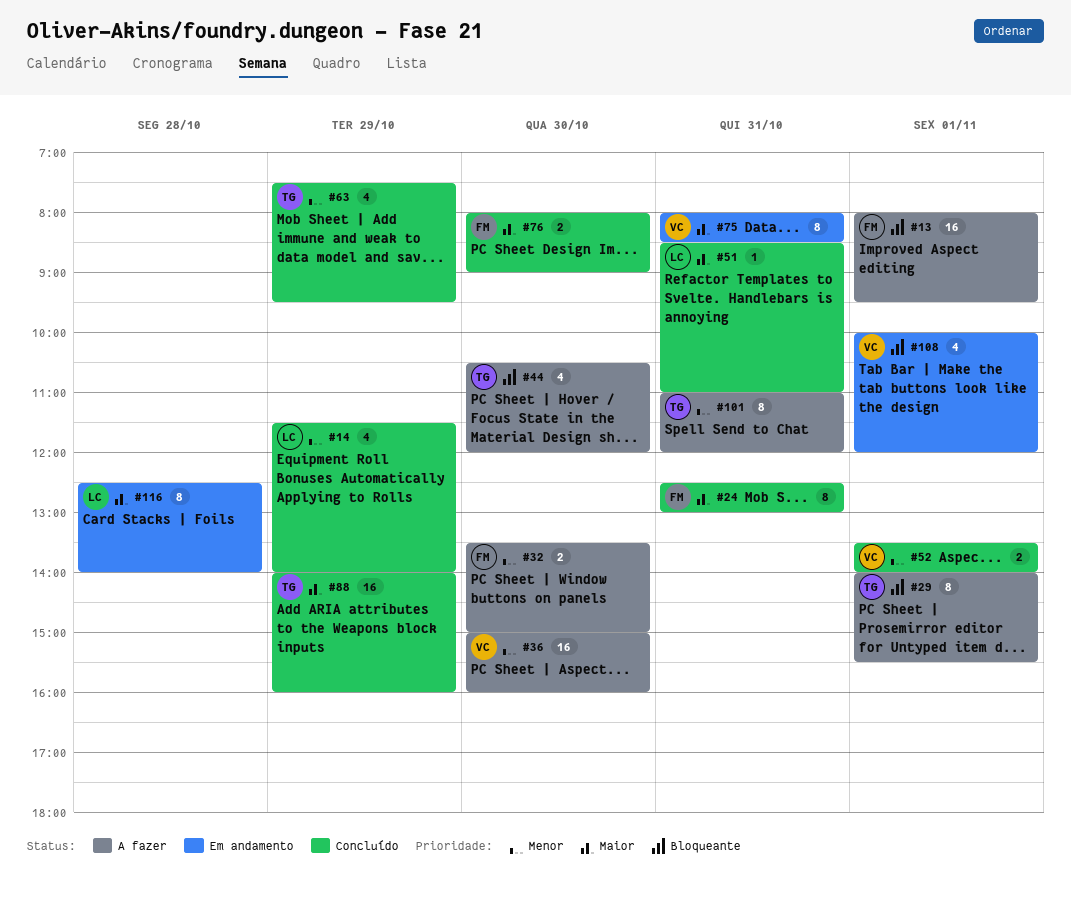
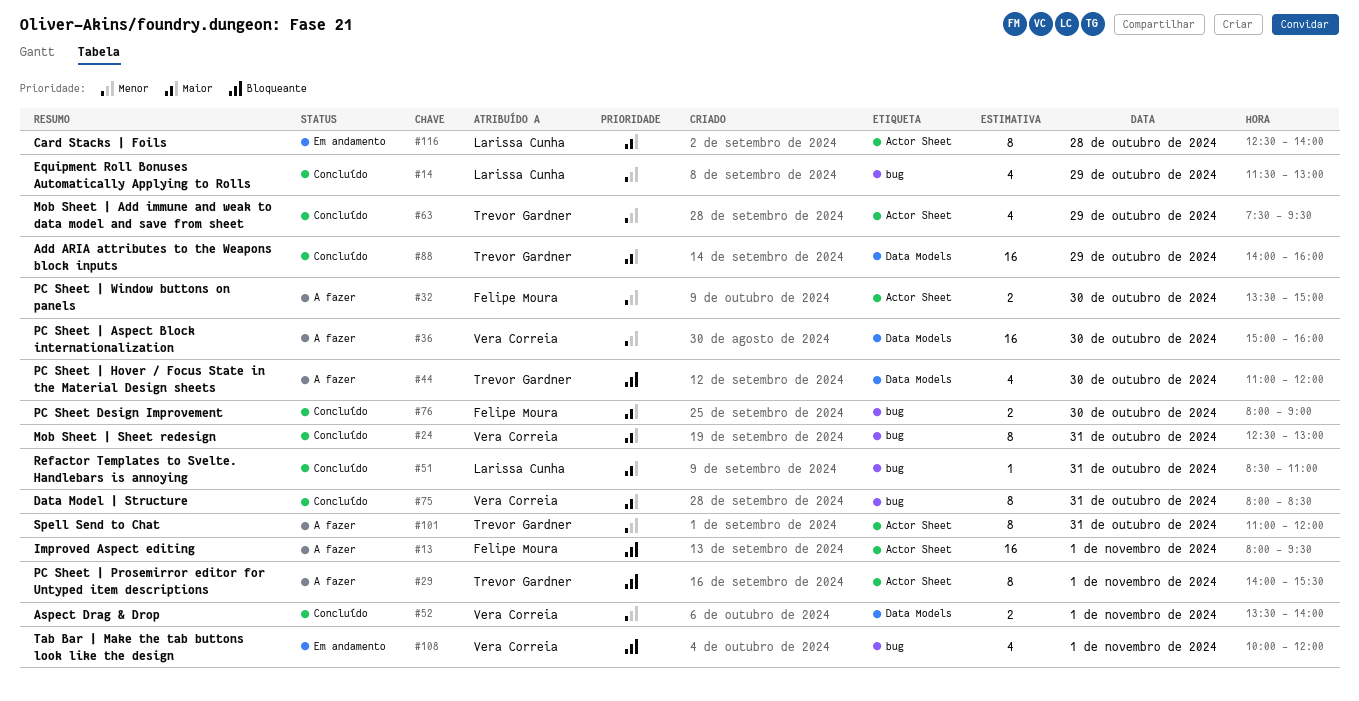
#14, ends: 14:00 -> 13:00
#24, owner: Felipe Moura -> Vera Correia
#44, begins: 10:30 -> 11:00
#75, status: Em andamento -> Concluído

